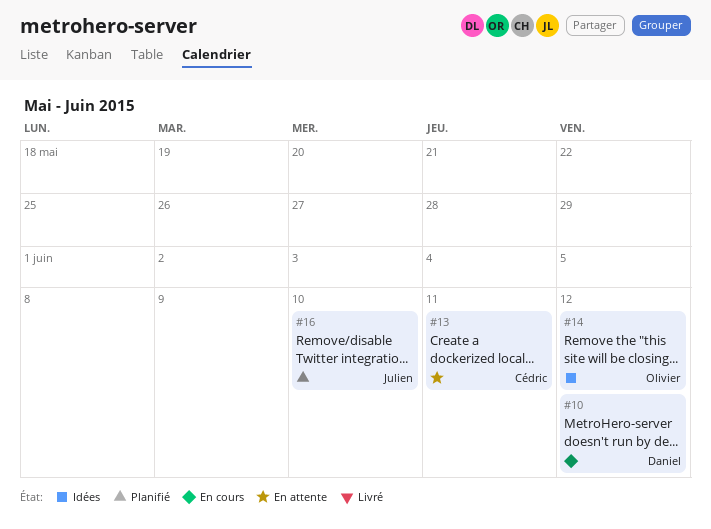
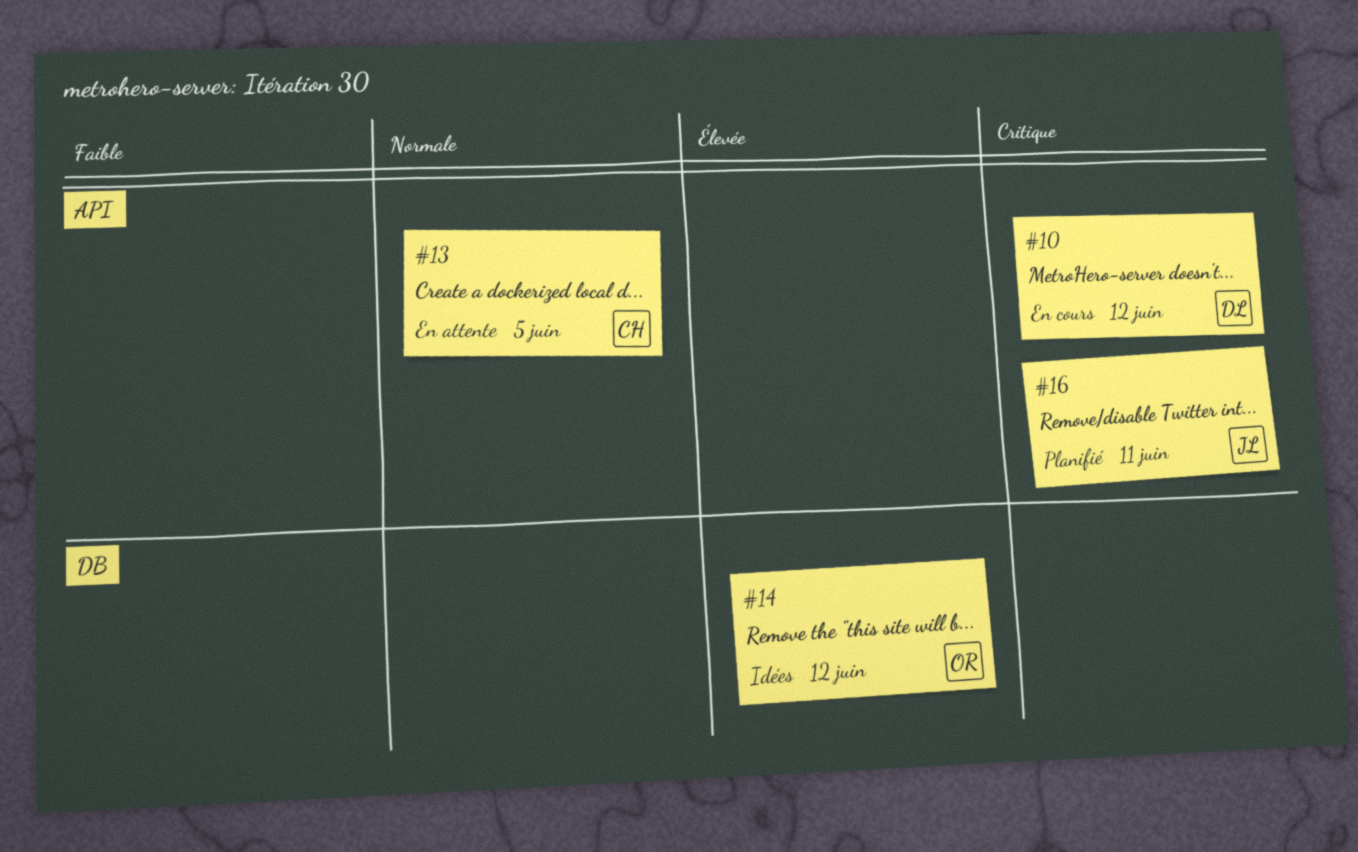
#13, due: Jun 11 -> Jun 5
#16, due: Jun 10 -> Jun 11

